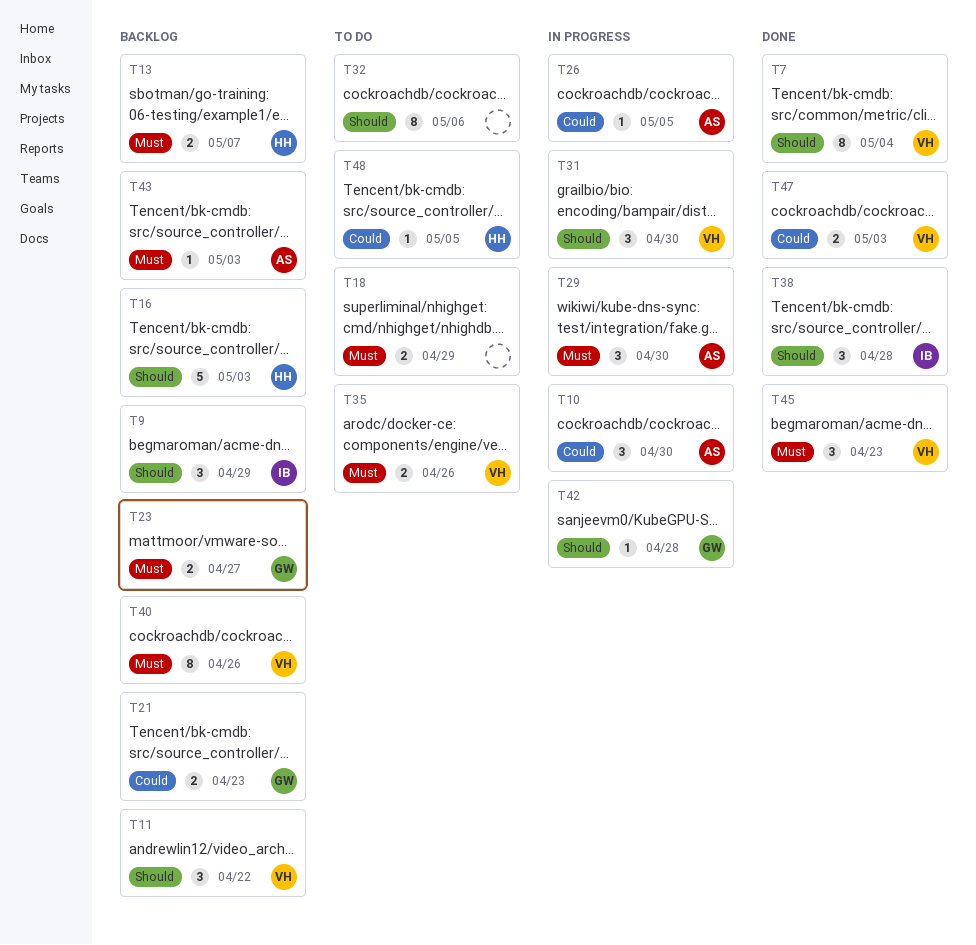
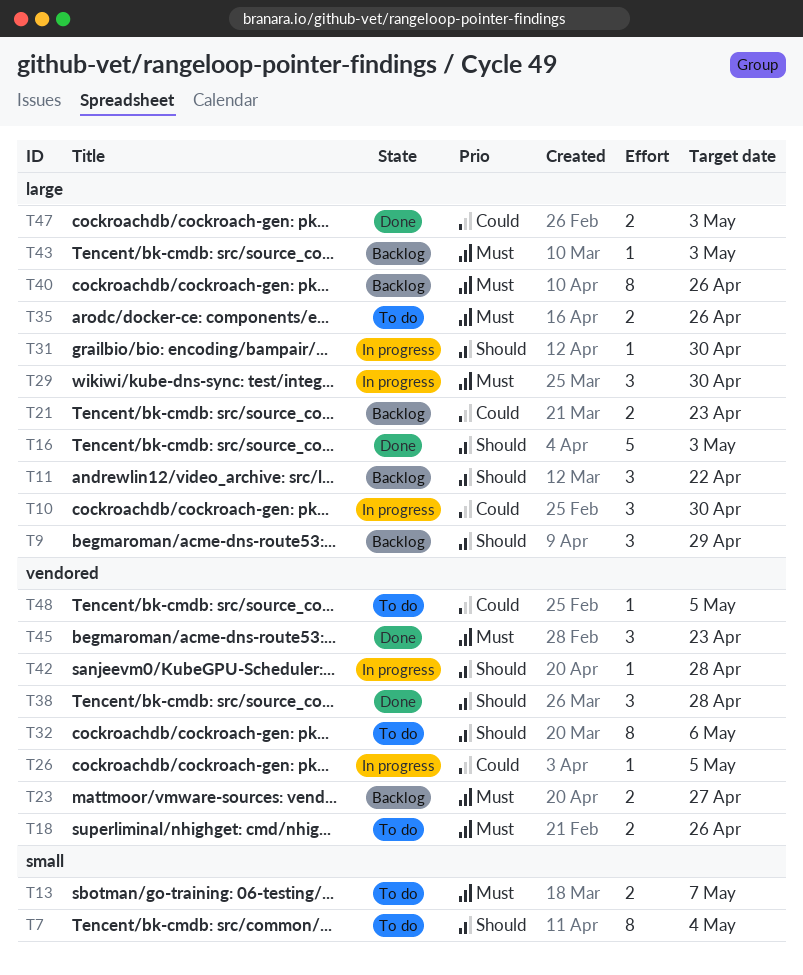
T7, status: Done -> To do
T13, status: Backlog -> To do
T16, status: Backlog -> Done
T18, due: Apr 29 -> Apr 26
T31, estimate: 3 -> 1

